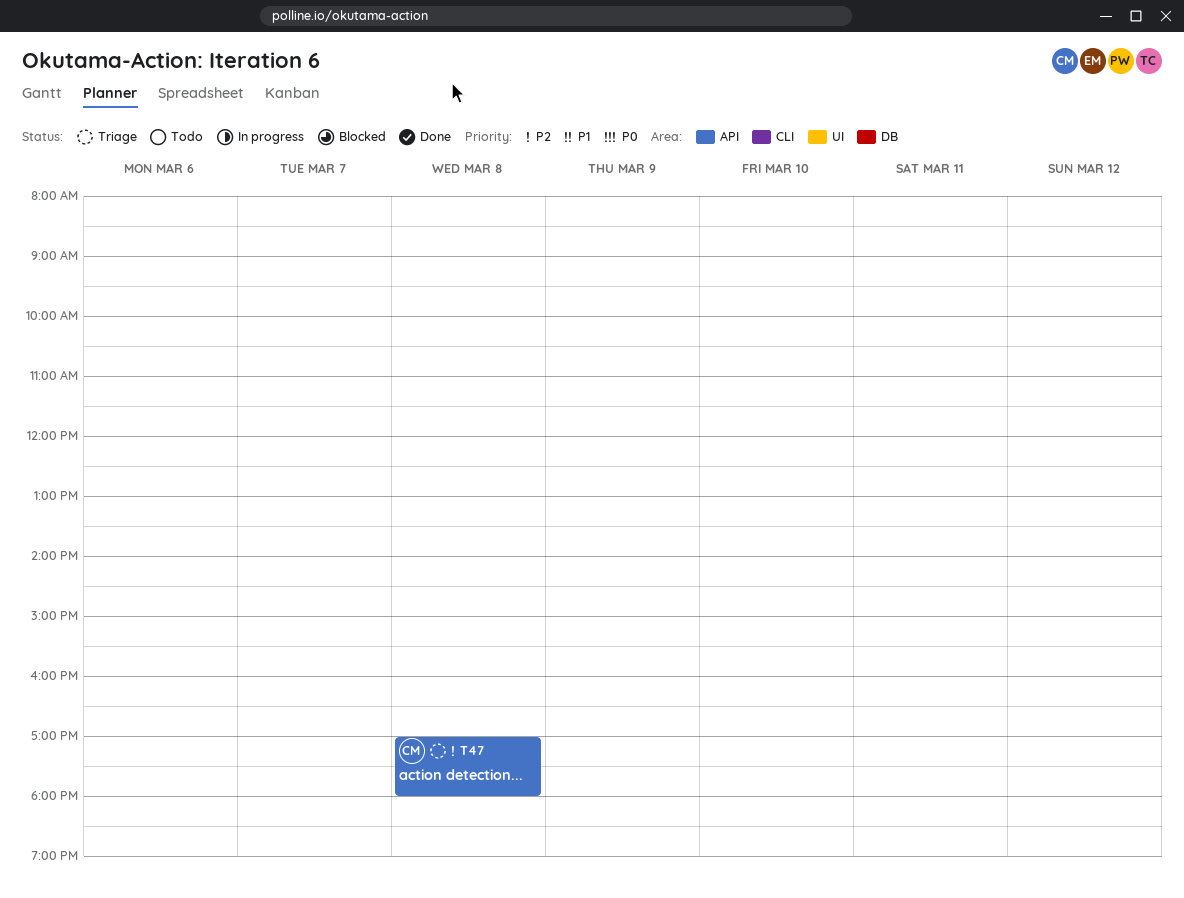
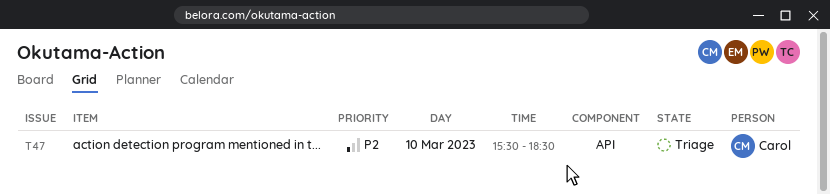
T47, day: Mar 8 -> Mar 10
T47, begins: 17:00 -> 15:30
T47, ends: 18:00 -> 18:30

